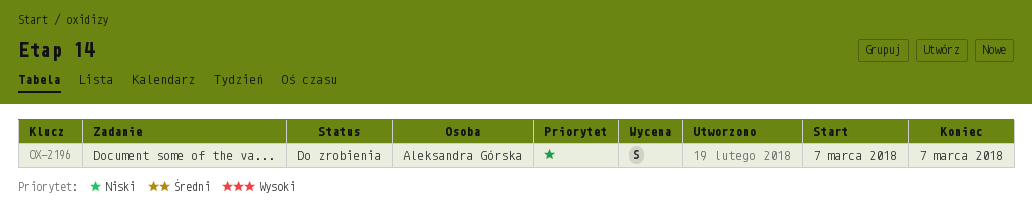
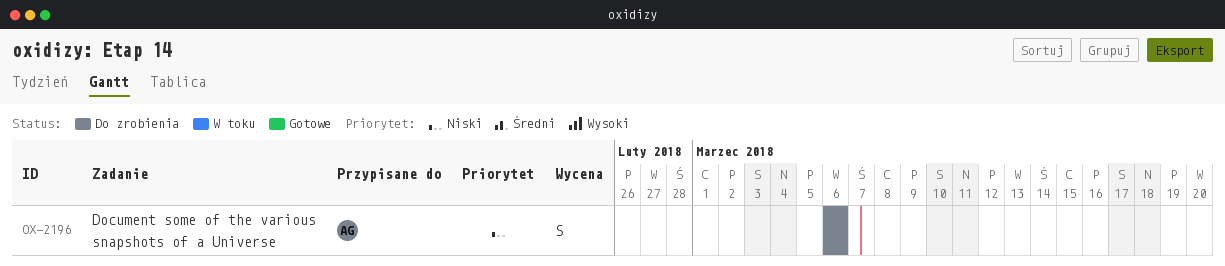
OX-2196, start: Mar 7 -> Mar 6
OX-2196, due: Mar 7 -> Mar 6

